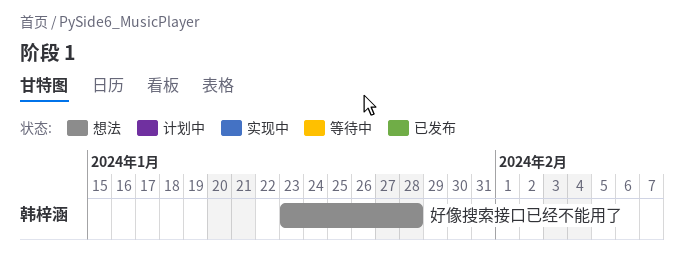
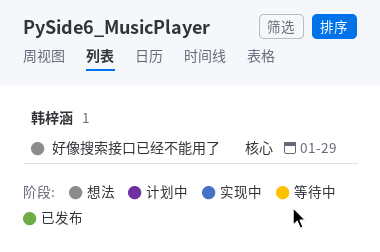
好像搜索接口已经不能用了, due: Jan 28 -> Jan 29

